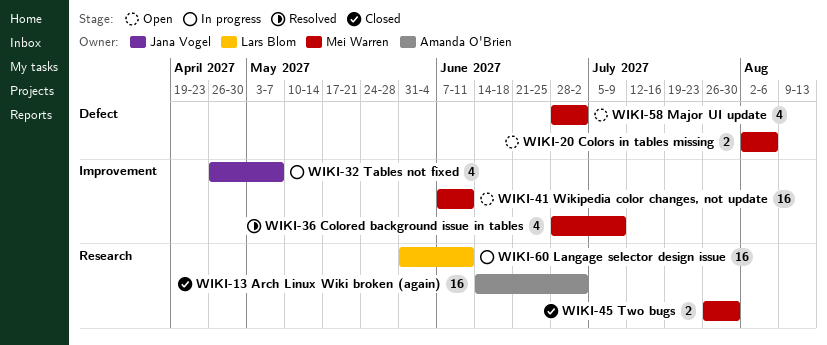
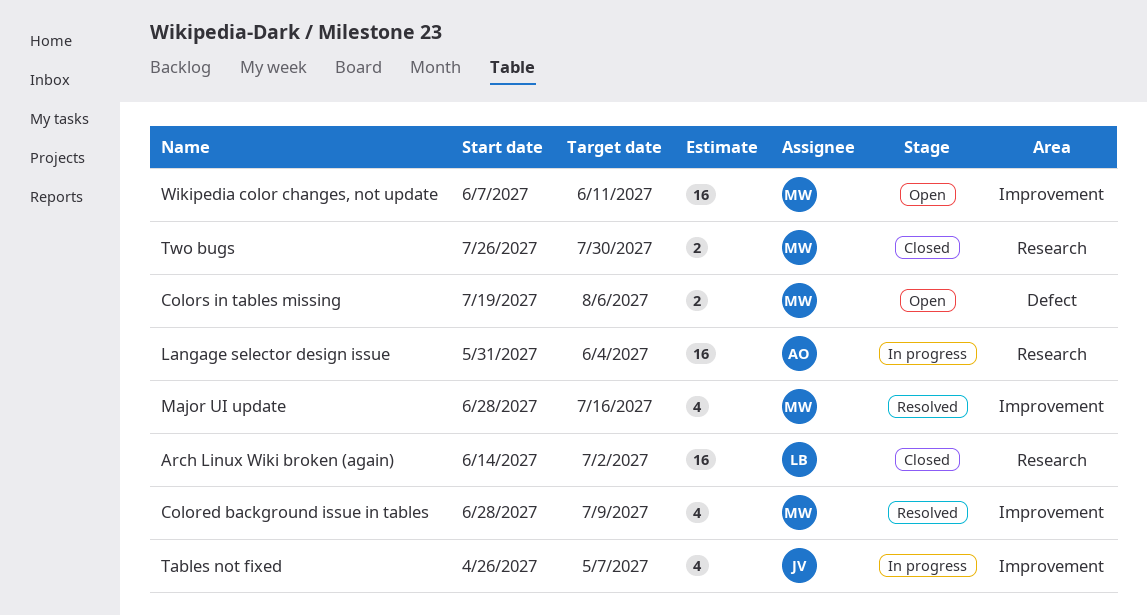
Arch Linux Wiki broken (again), owner: Amanda O'Brien -> Lars Blom
Colors in tables missing, start: Aug 2 -> Jul 19
Langage selector design issue, owner: Lars Blom -> Amanda O'Brien
Langage selector design issue, due: Jun 11 -> Jun 4
Major UI update, status: Open -> Resolved
Major UI update, label: Defect -> Improvement
Major UI update, due: Jul 2 -> Jul 16

